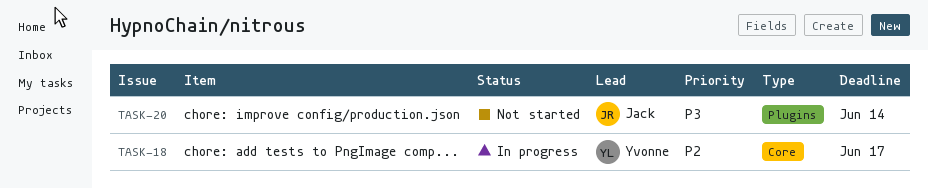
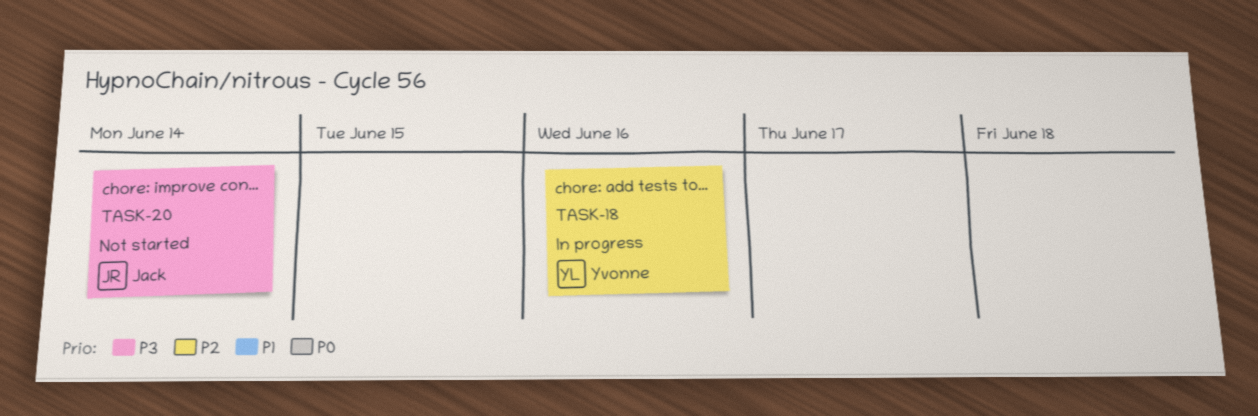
TASK-18, due: Jun 17 -> Jun 16

